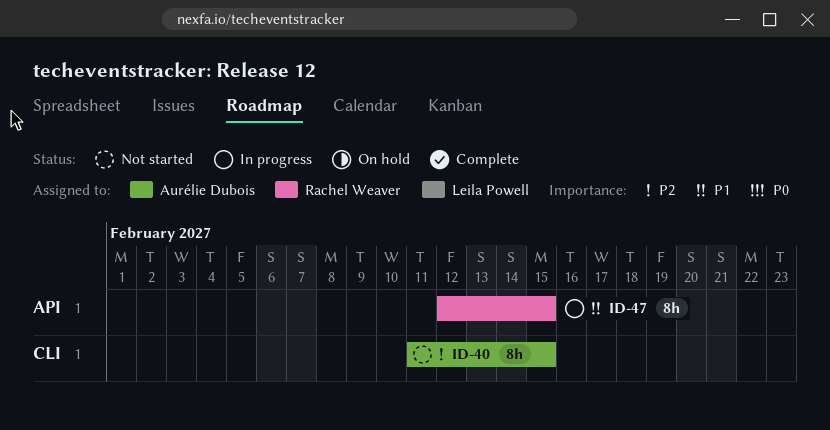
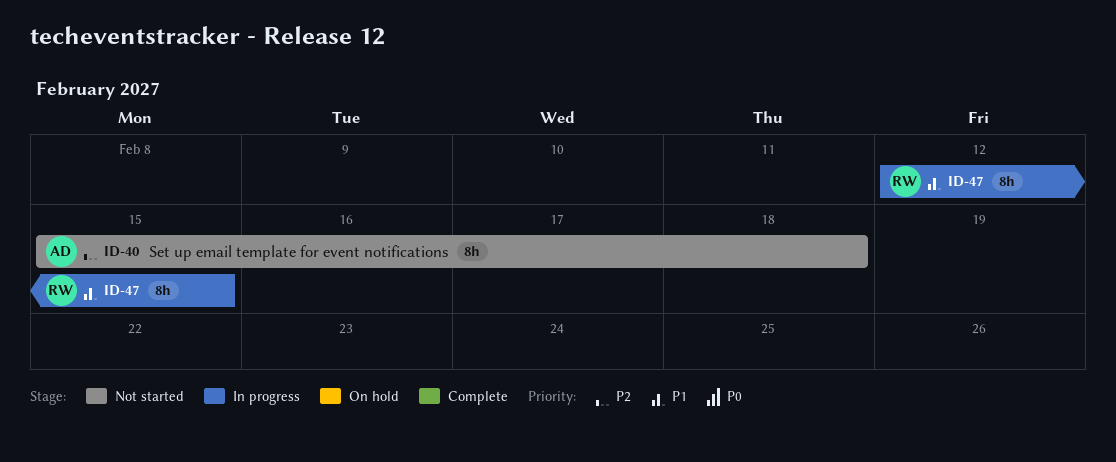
ID-40, start: Feb 11 -> Feb 15
ID-40, due: Feb 15 -> Feb 18

